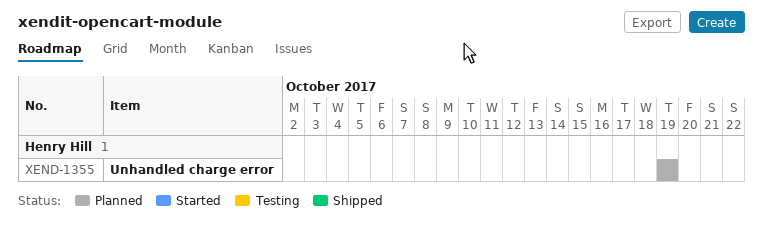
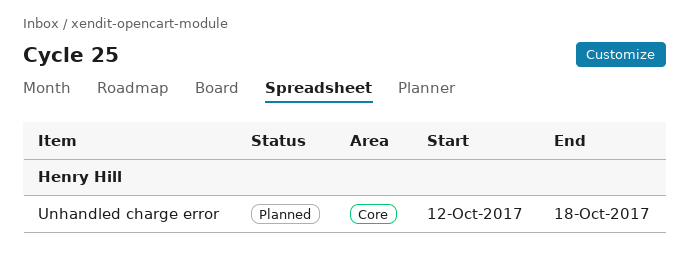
Unhandled charge error, start: Oct 19 -> Oct 12
Unhandled charge error, due: Oct 19 -> Oct 18

